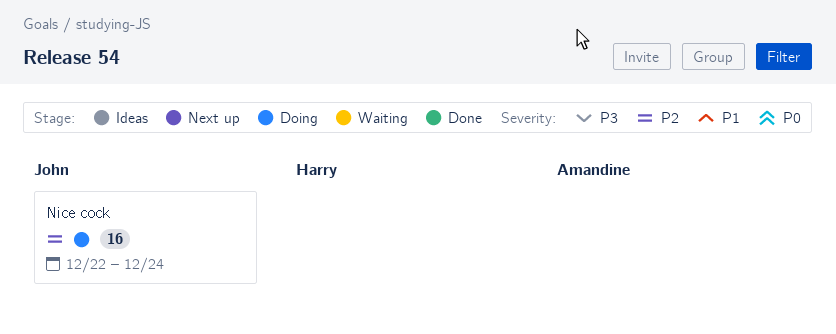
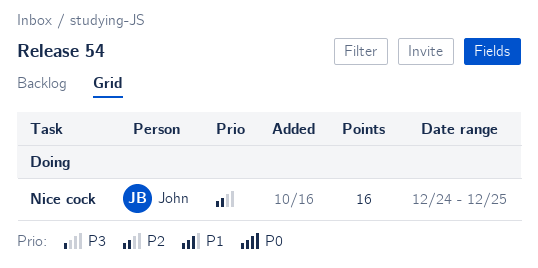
Nice cock, start: Dec 22 -> Dec 24
Nice cock, due: Dec 24 -> Dec 25

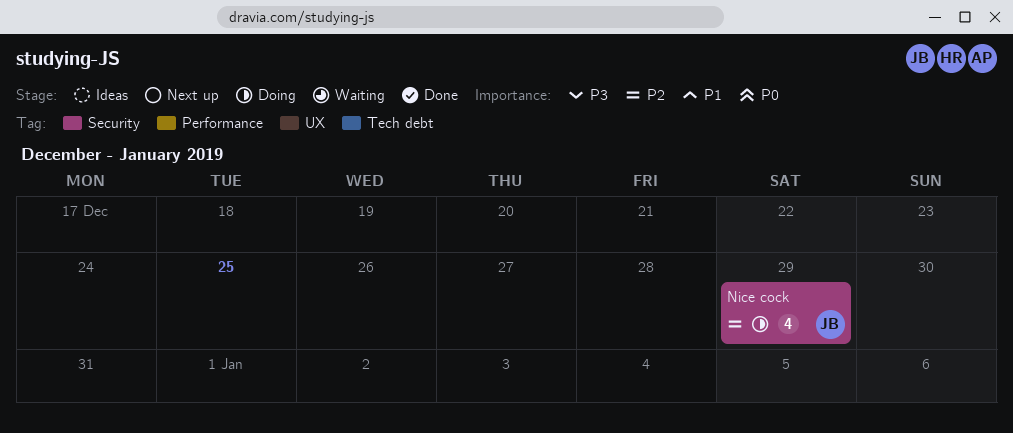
Nice cock, estimate: 16 -> 4
Nice cock, due: Dec 25 -> Dec 29

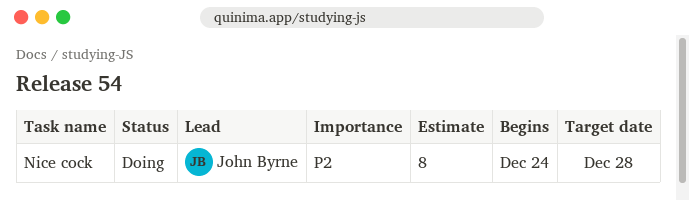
Nice cock, estimate: 4 -> 8
Nice cock, due: Dec 29 -> Dec 28

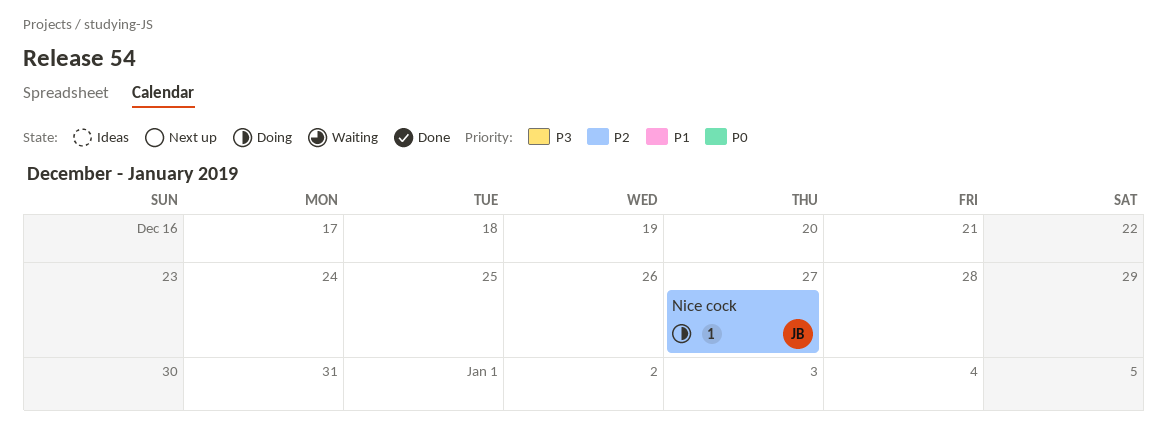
Nice cock, estimate: 8 -> 1
Nice cock, due: Dec 28 -> Dec 27

